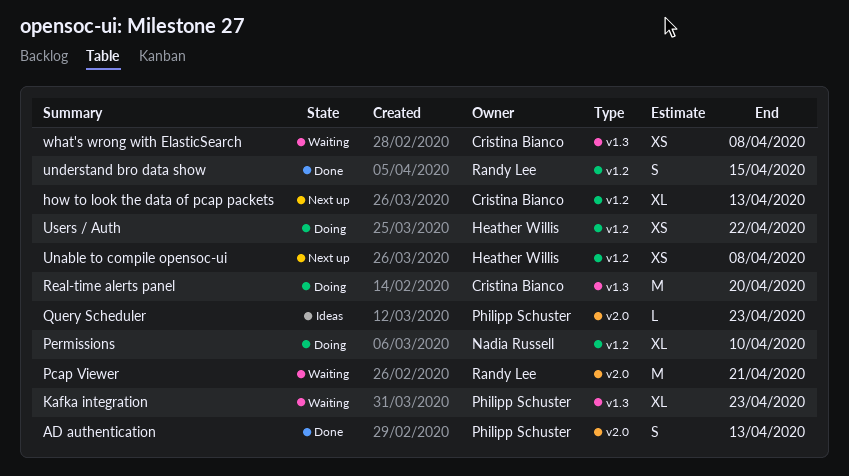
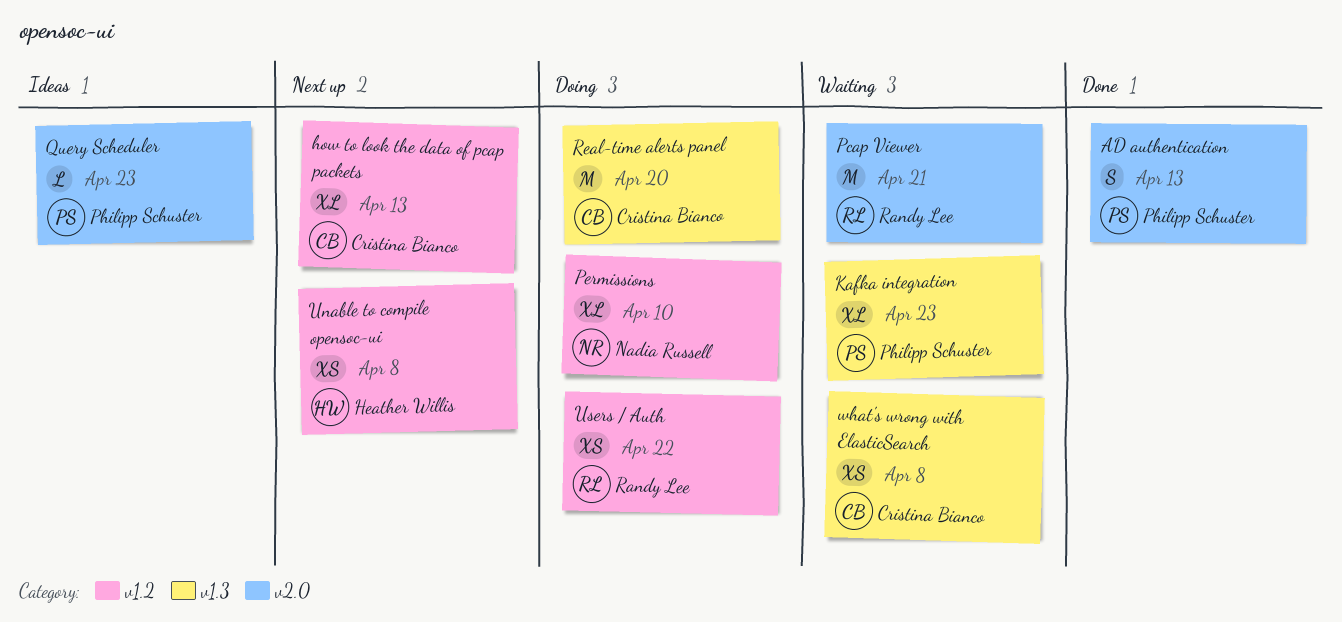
understand bro data show: present -> none
Users / Auth, owner: Heather Willis -> Randy Lee

